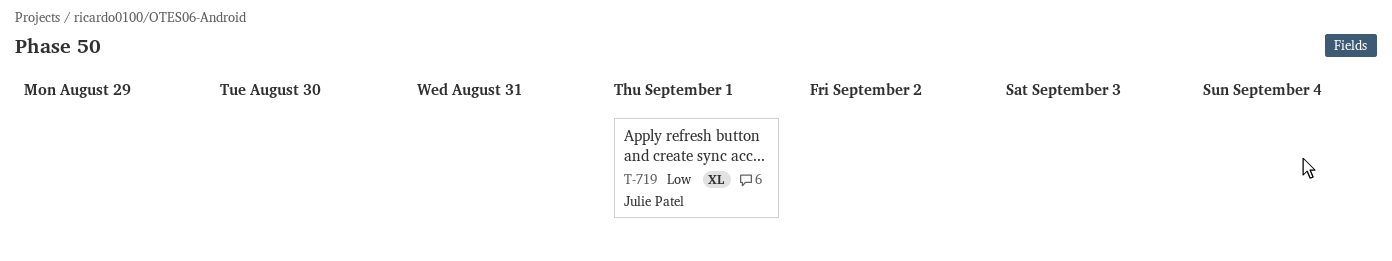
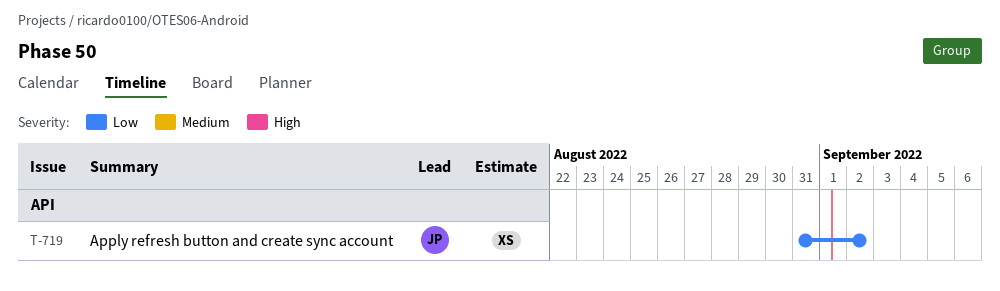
T-719, estimate: XL -> XS
T-719, due: Sep 1 -> Sep 2

